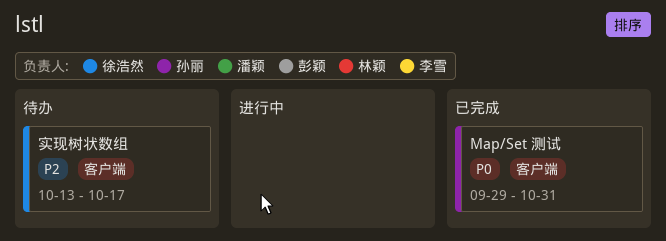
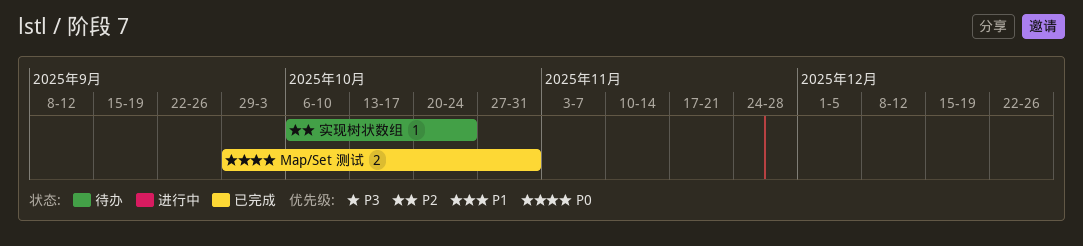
实现树状数组, start: Oct 13 -> Oct 6
实现树状数组, due: Oct 17 -> Oct 24

